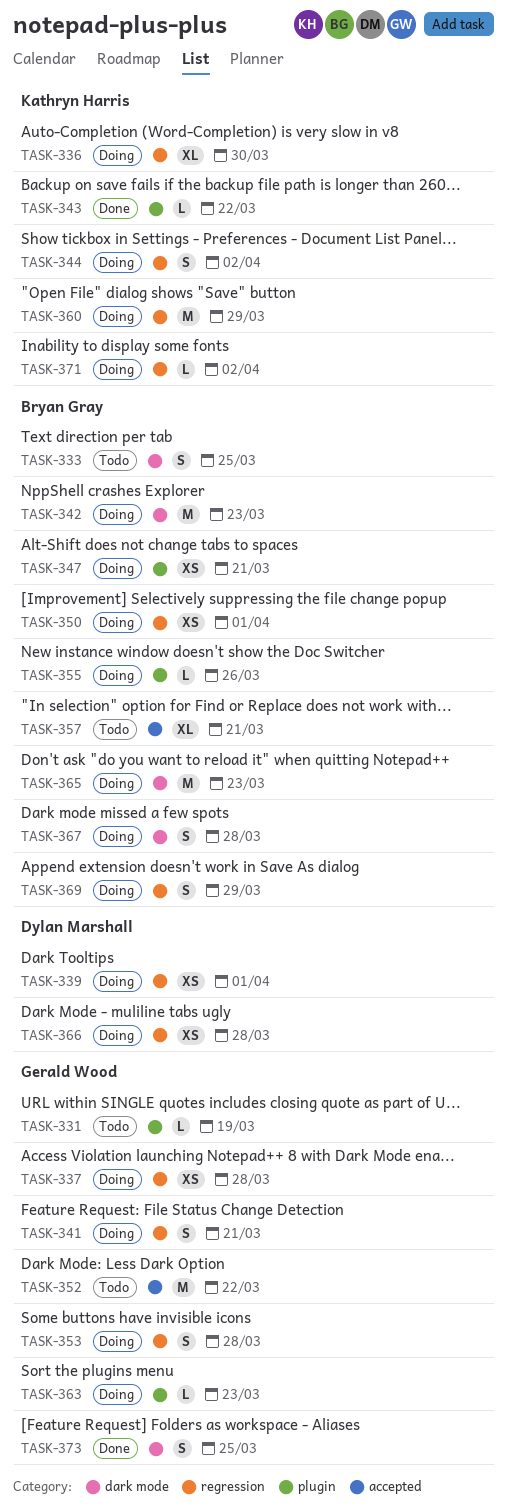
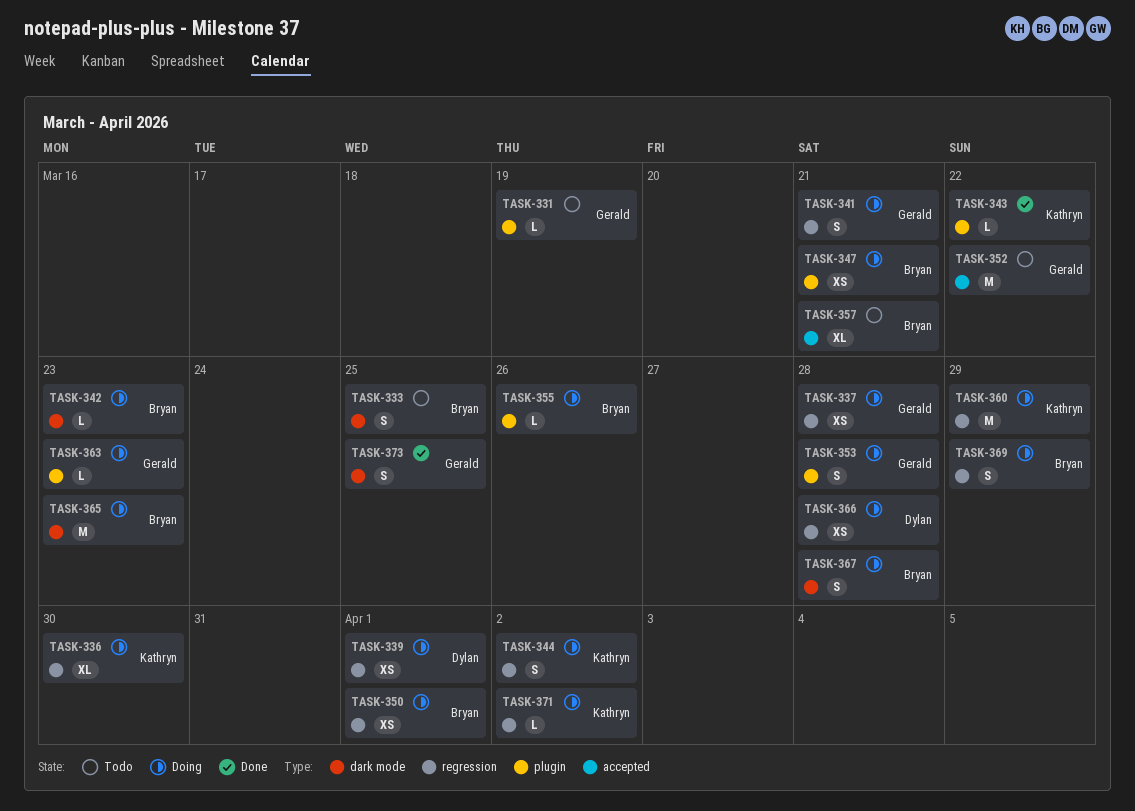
TASK-342, estimate: M -> L
TASK-353, label: regression -> plugin

